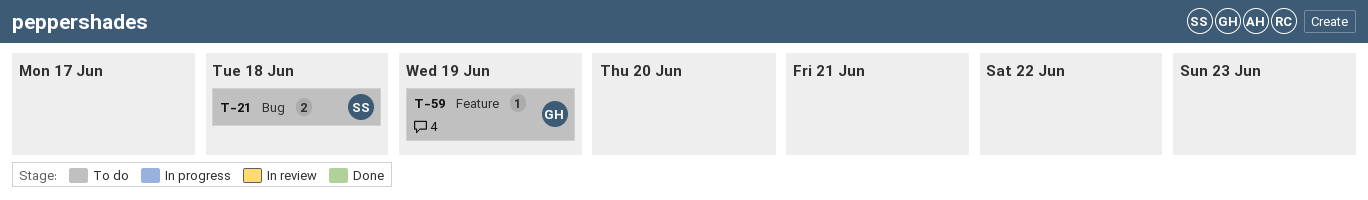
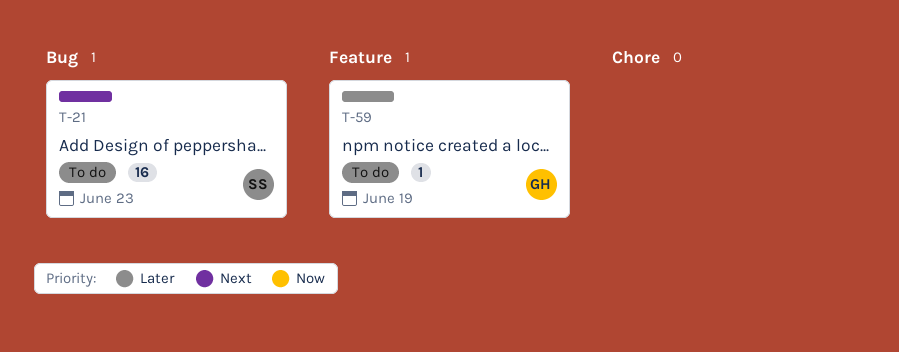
T-21, estimate: 2 -> 16
T-21, due: Jun 18 -> Jun 23

